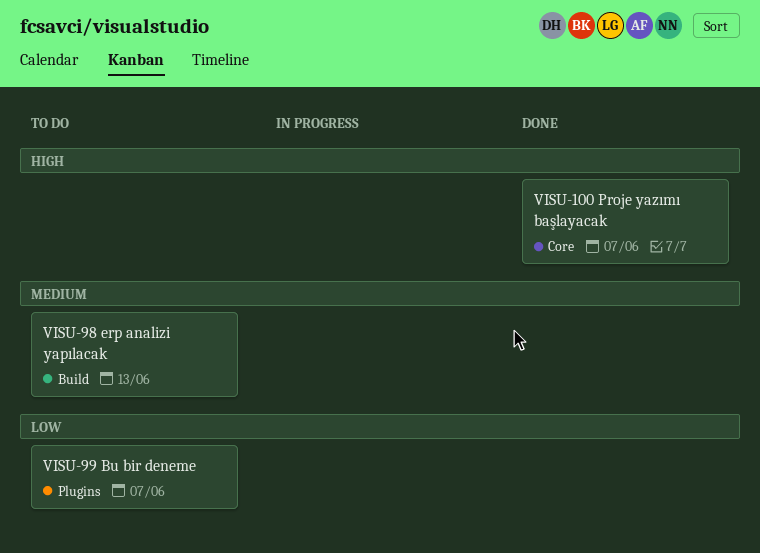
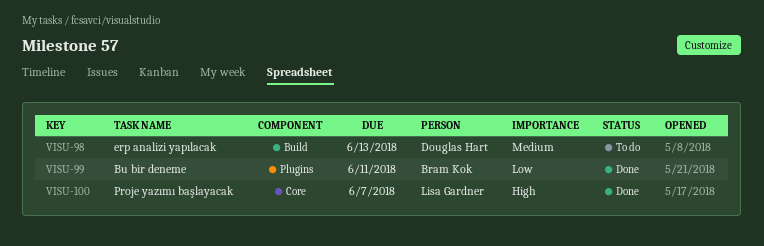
VISU-99, status: To do -> Done
VISU-99, due: Jun 7 -> Jun 11

